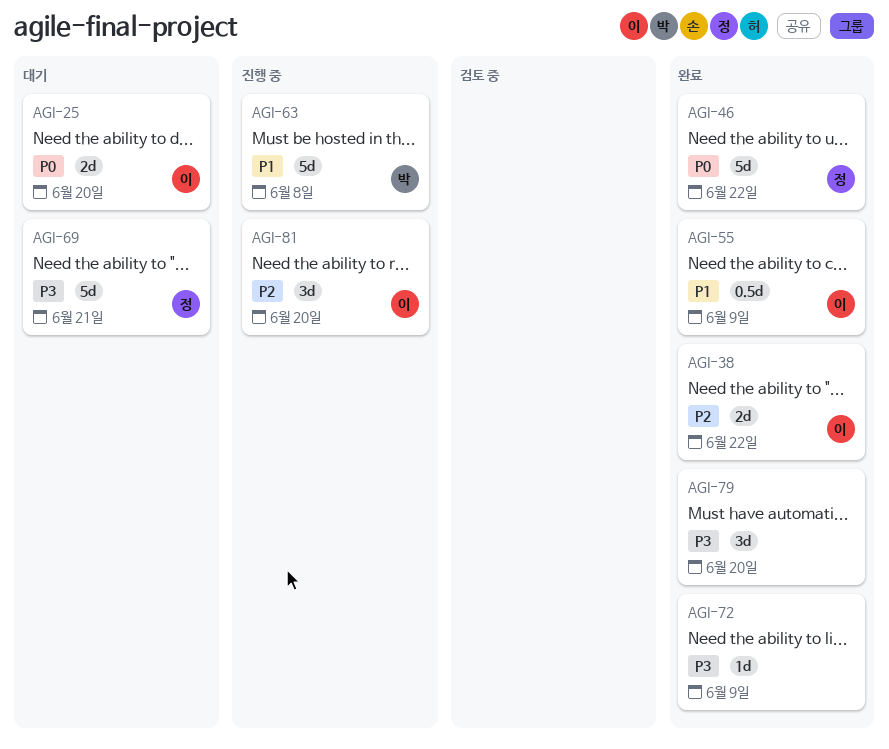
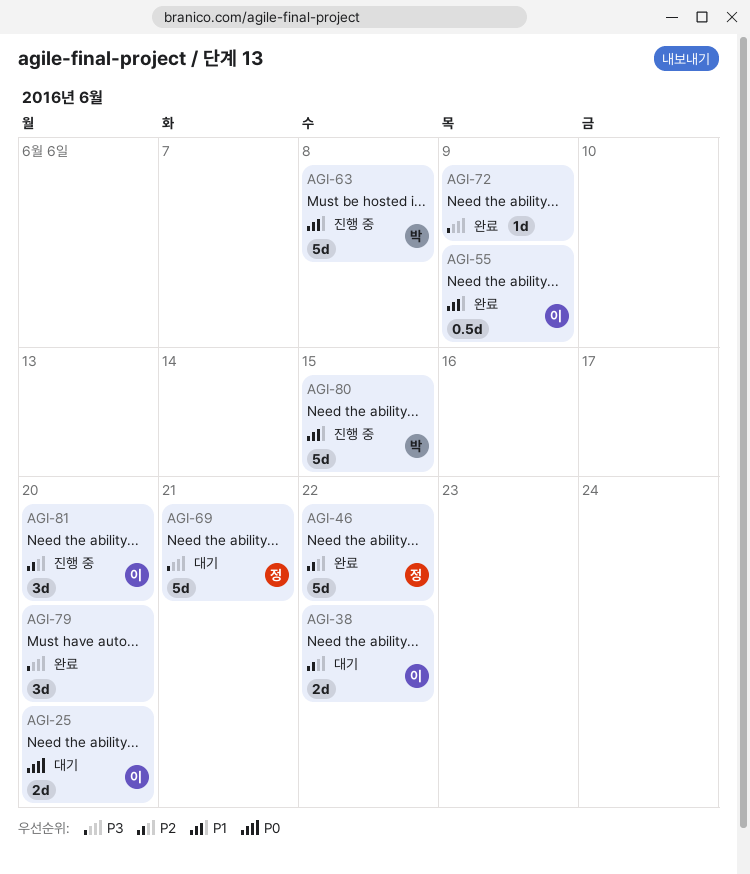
AGI-38, status: 완료 -> 대기
AGI-46, priority: P0 -> P2
AGI-80: none -> present

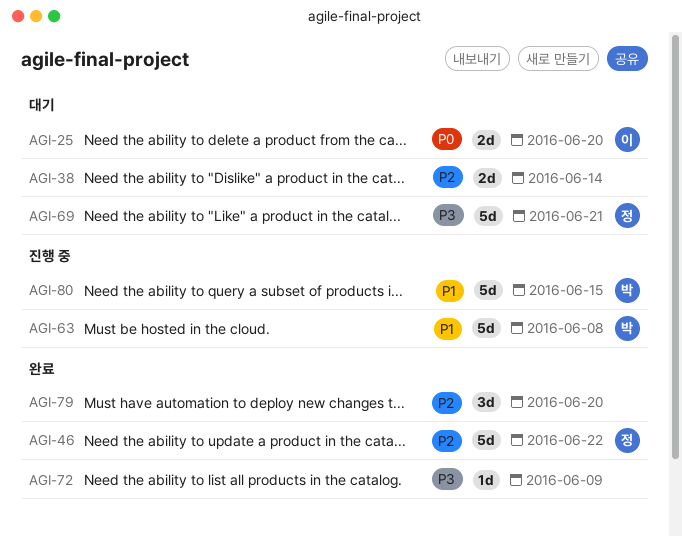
AGI-38, owner: 이 -> none
AGI-38, due: Jun 22 -> Jun 14
AGI-55: present -> none
AGI-79, priority: P3 -> P2
AGI-81: present -> none

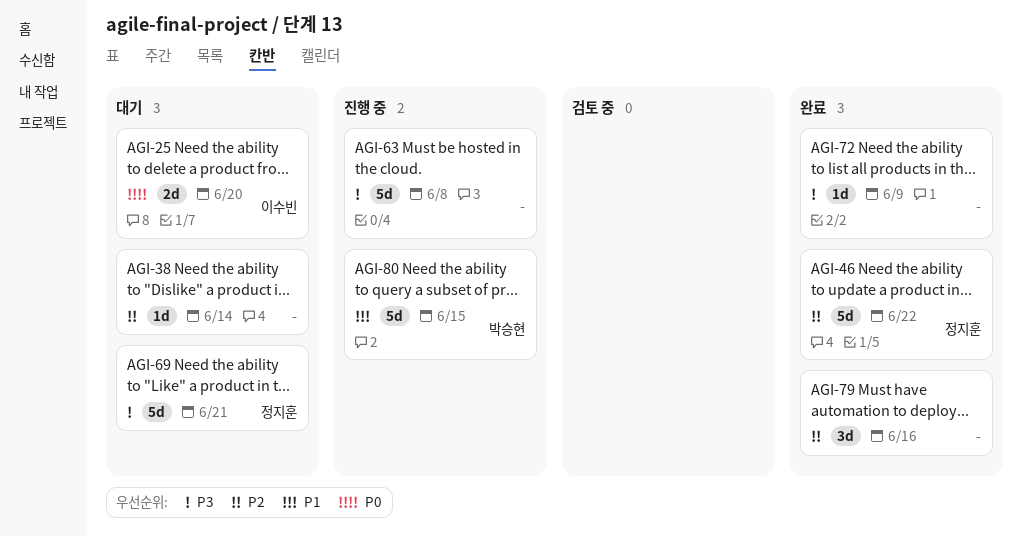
AGI-38, estimate: 2d -> 1d
AGI-63, owner: 박승현 -> none
AGI-63, priority: P1 -> P3
AGI-79, due: Jun 20 -> Jun 16

